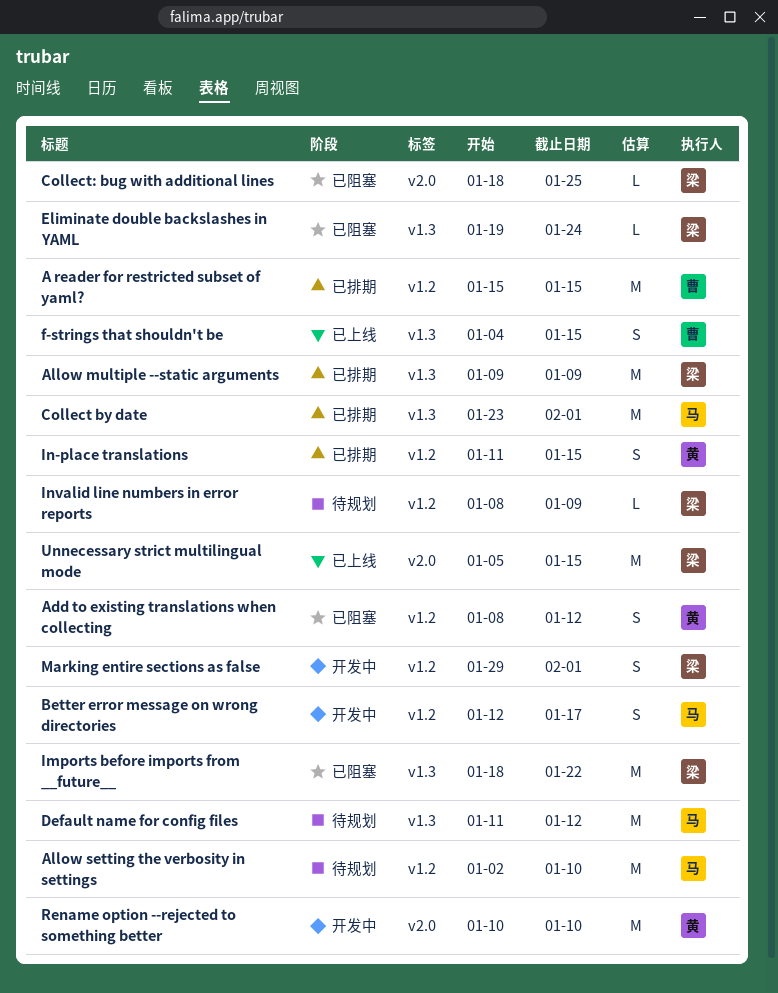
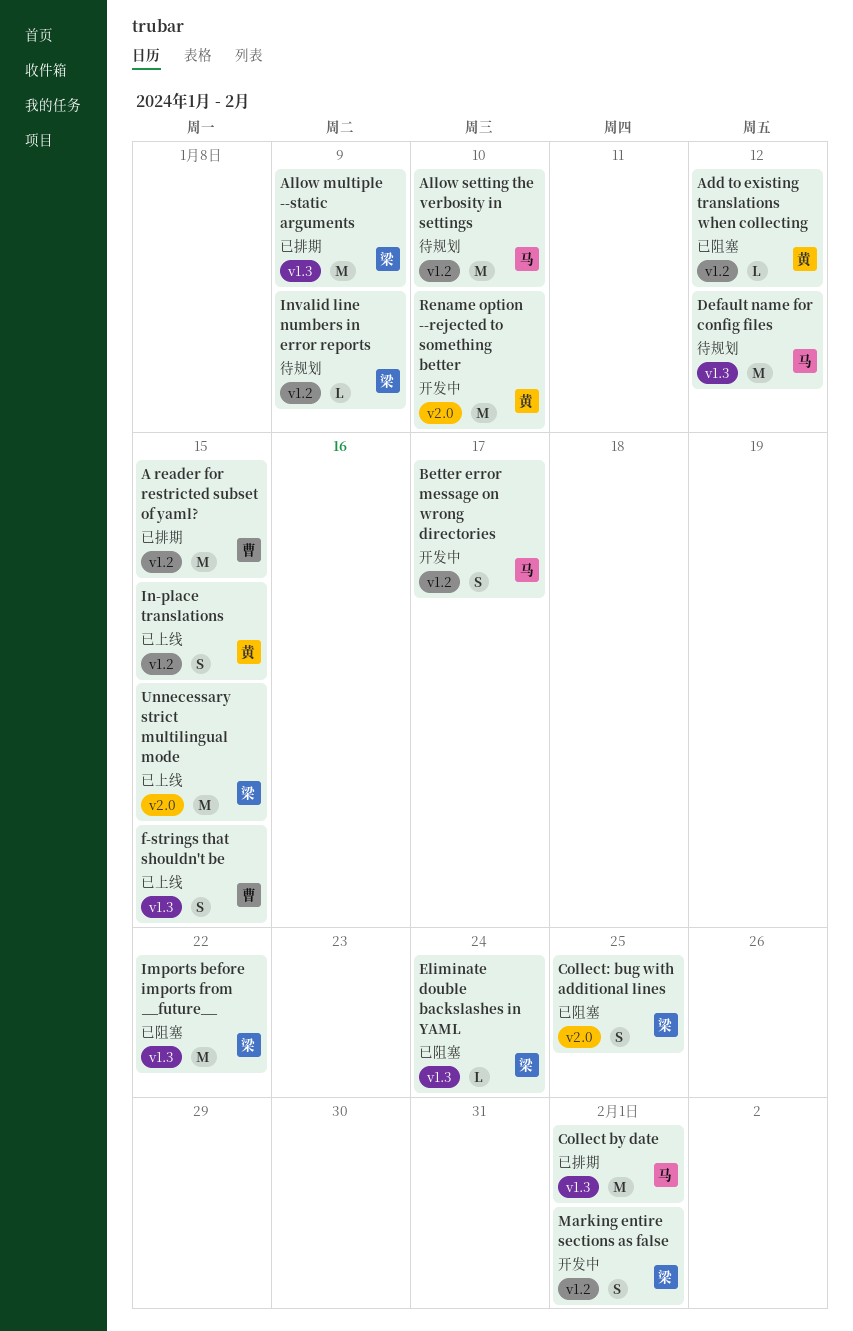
Add to existing translations when collecting, estimate: S -> L
Collect: bug with additional lines, estimate: L -> S
In-place translations, status: 已排期 -> 已上线

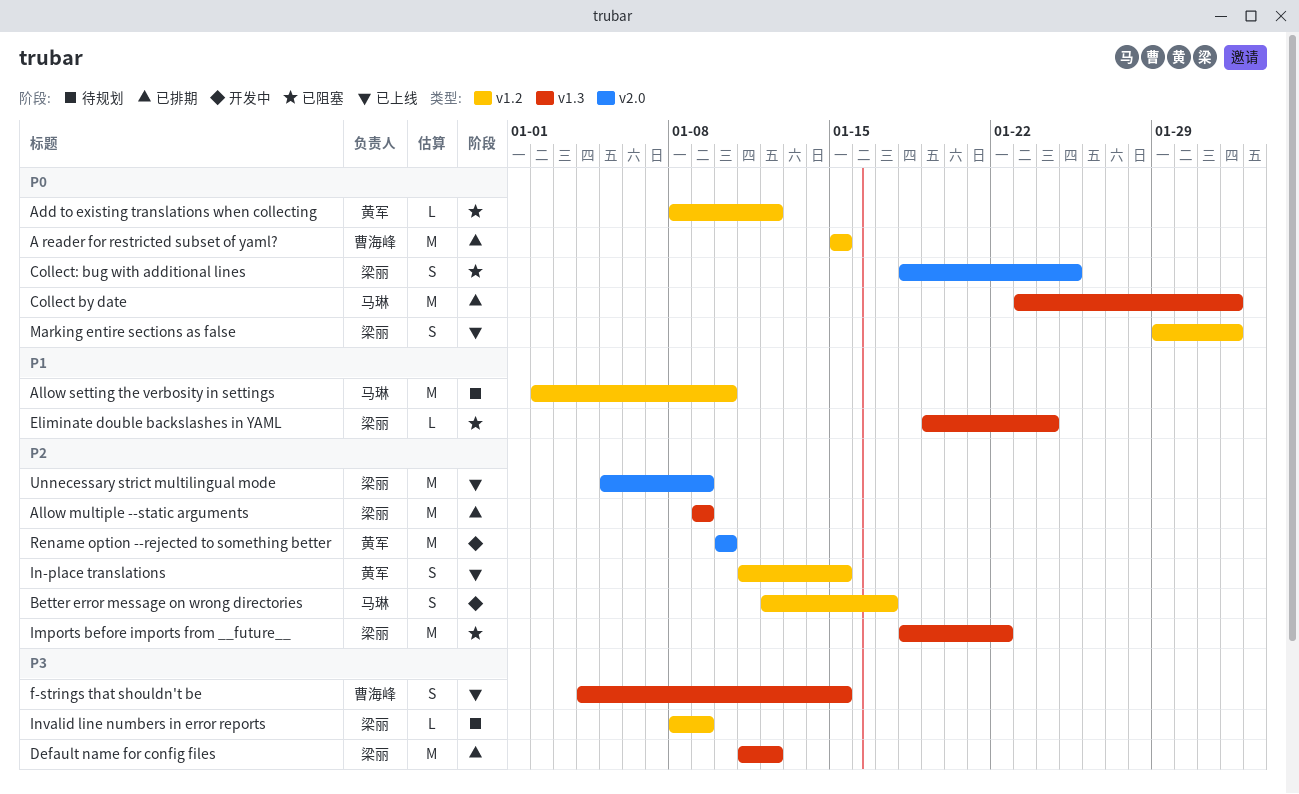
Default name for config files, status: 待规划 -> 已排期
Default name for config files, owner: 马琳 -> 梁丽
Marking entire sections as false, status: 开发中 -> 已上线
Unnecessary strict multilingual mode, due: Jan 15 -> Jan 9

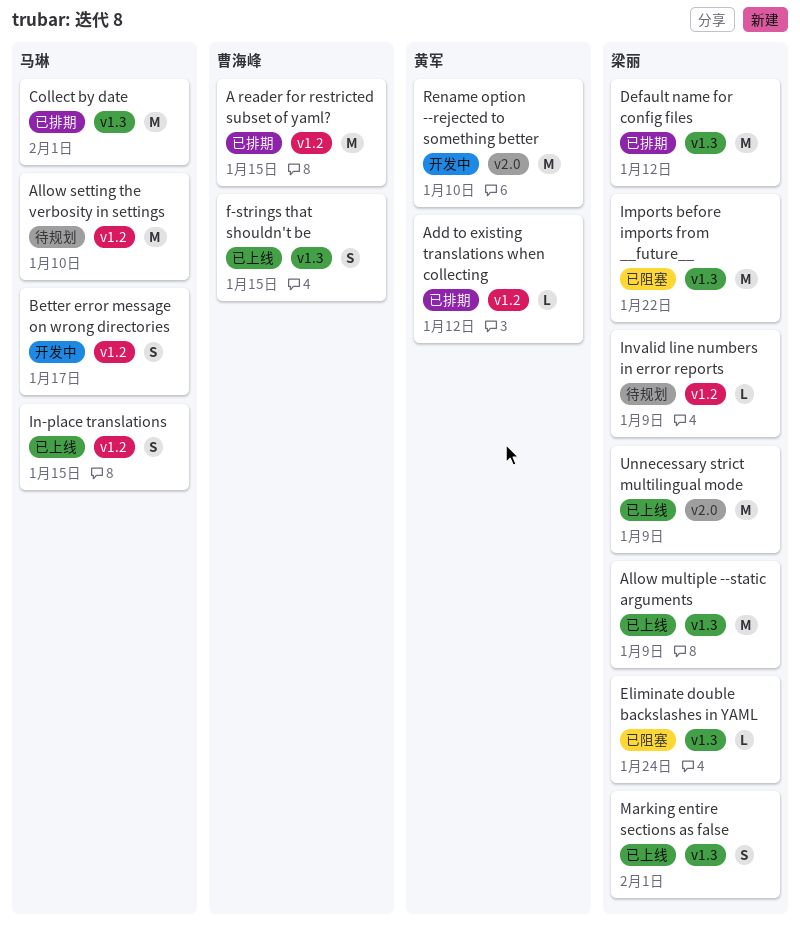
Add to existing translations when collecting, status: 已阻塞 -> 已排期
Allow multiple --static arguments, status: 已排期 -> 已上线
Collect: bug with additional lines: present -> none
In-place translations, owner: 黄军 -> 马琳
Marking entire sections as false, label: v1.2 -> v1.3

